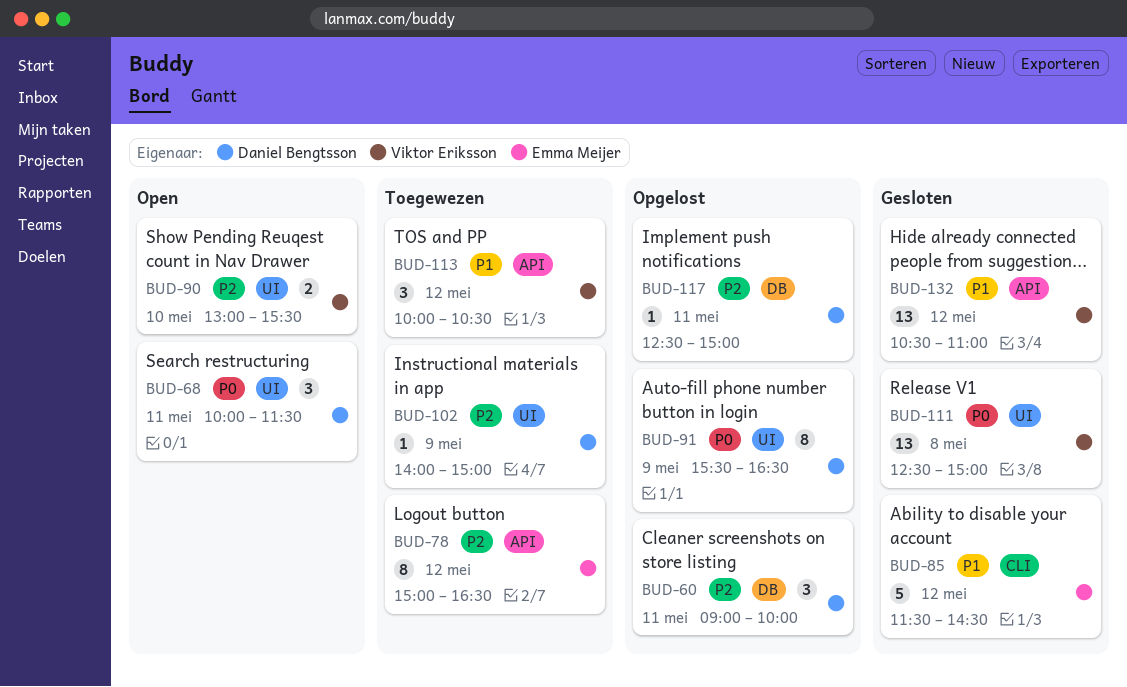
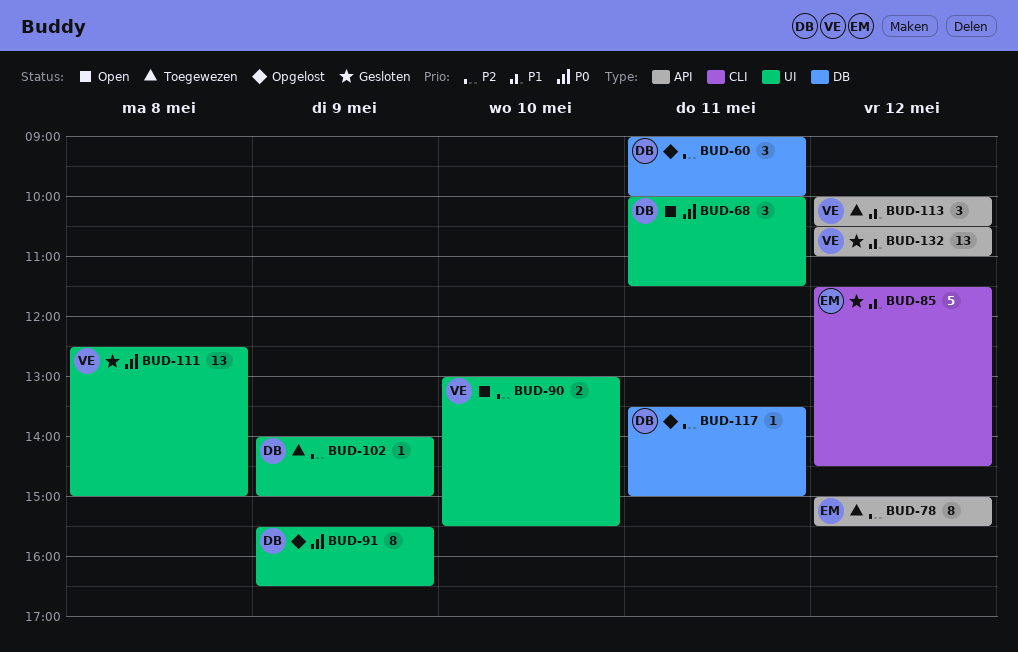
BUD-78, ends: 16:30 -> 15:30
BUD-117, begins: 12:30 -> 13:30

